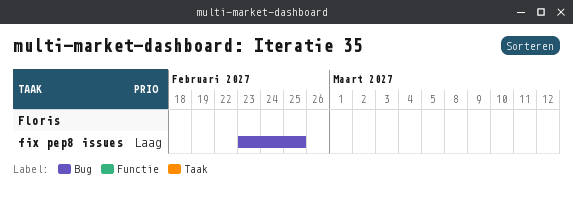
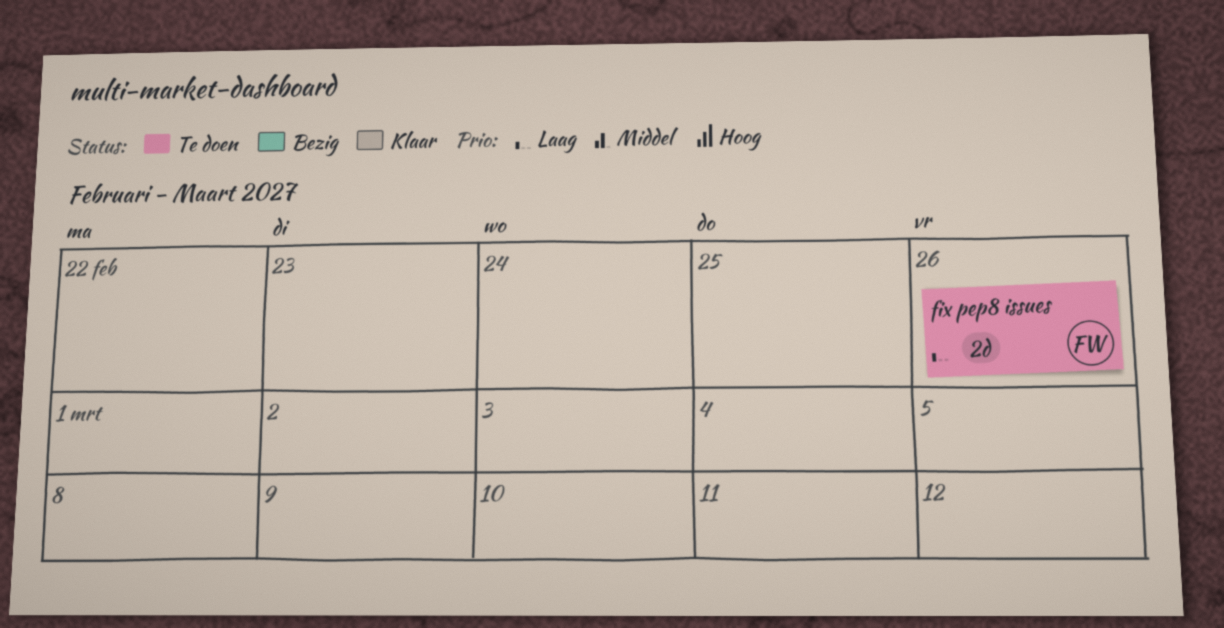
fix pep8 issues, due: Feb 25 -> Feb 26

